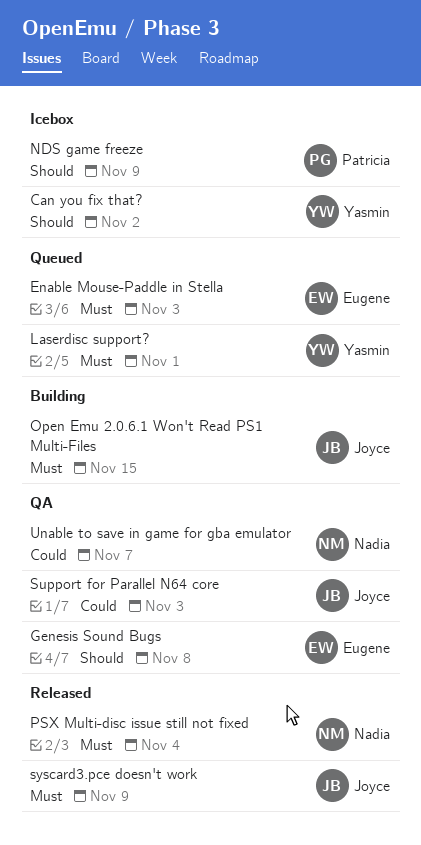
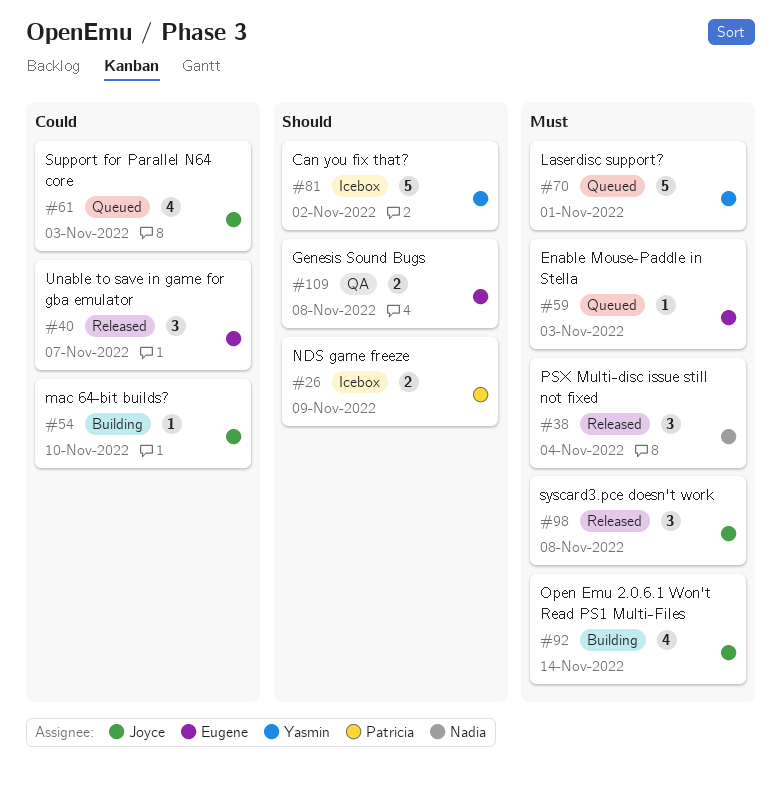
mac 64-bit builds?: none -> present
Open Emu 2.0.6.1 Won't Read PS1 Multi-Files, due: Nov 15 -> Nov 14
Support for Parallel N64 core, status: QA -> Queued
syscard3.pce doesn't work, due: Nov 9 -> Nov 8
Unable to save in game for gba emulator, status: QA -> Released
Unable to save in game for gba emulator, owner: Nadia -> Eugene

